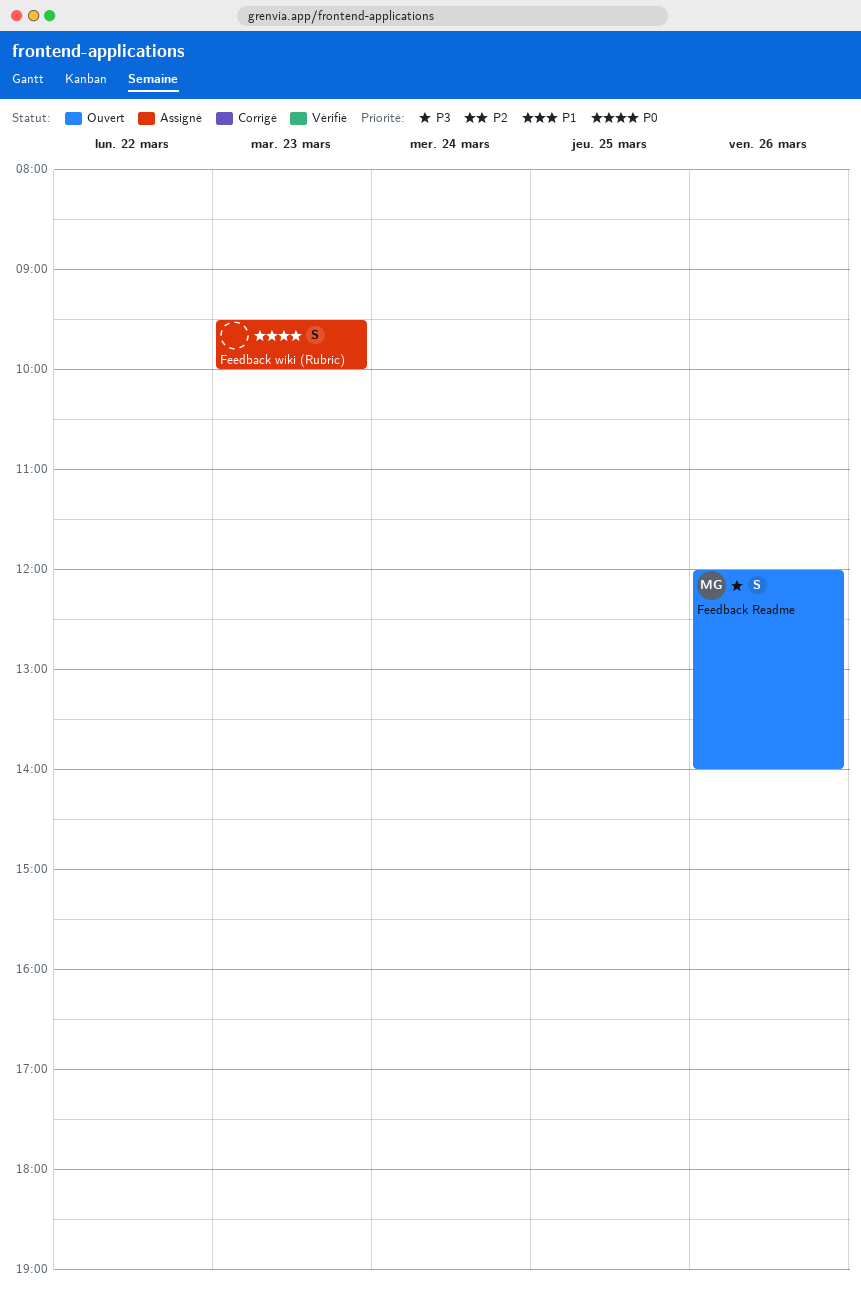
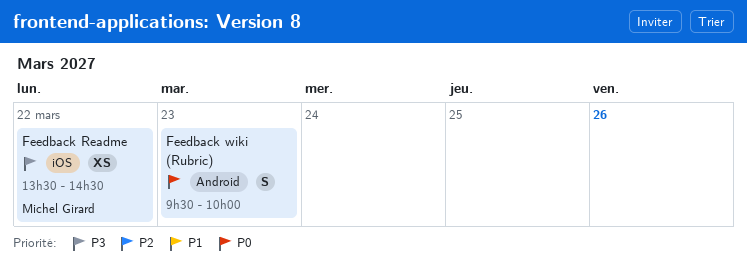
Feedback Readme, estimate: S -> XS
Feedback Readme, day: Mar 26 -> Mar 22
Feedback Readme, begins: 12:00 -> 13:30
Feedback Readme, ends: 14:00 -> 14:30

